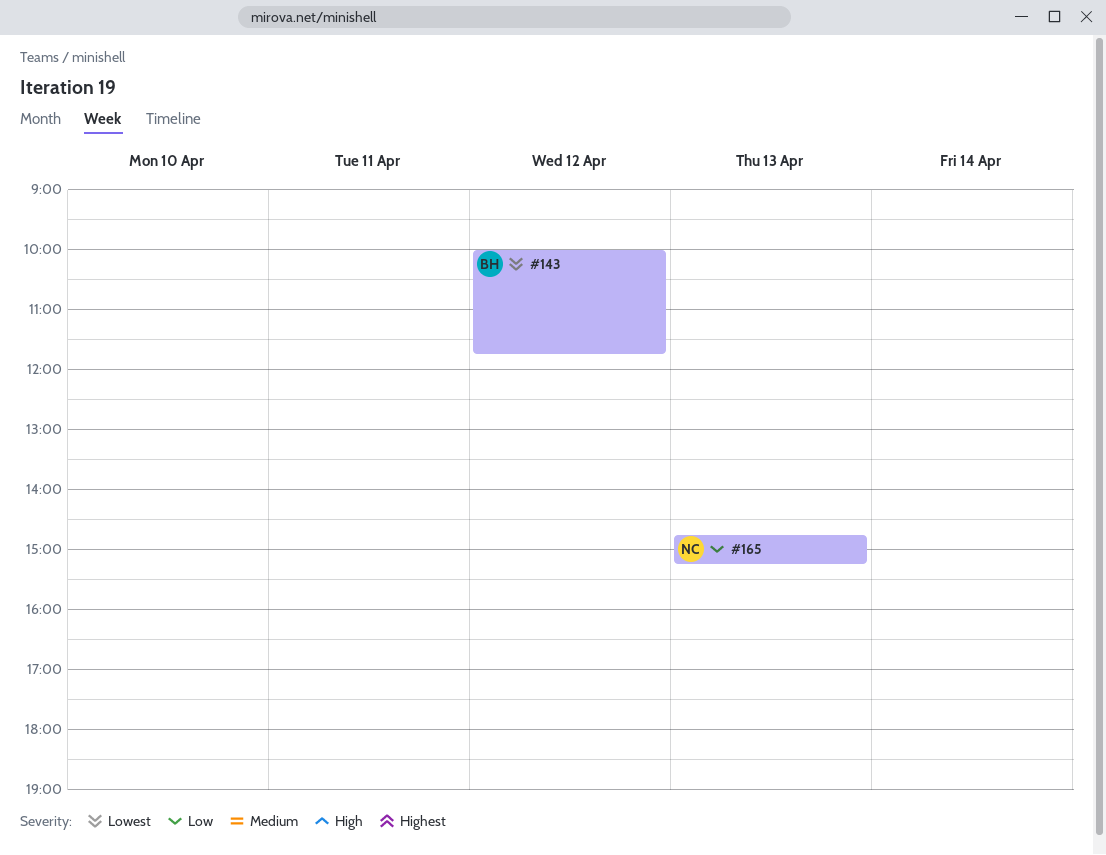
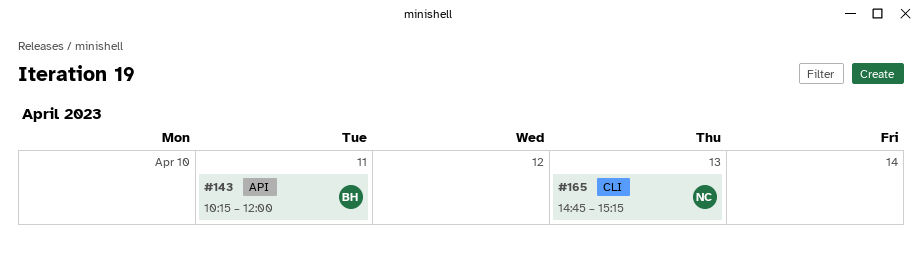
#143, day: Apr 12 -> Apr 11
#143, begins: 10:00 -> 10:15
#143, ends: 11:45 -> 12:00

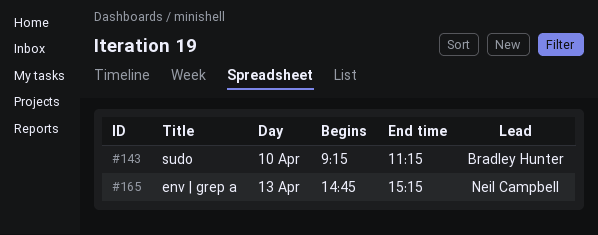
#143, day: Apr 11 -> Apr 10
#143, begins: 10:15 -> 09:15
#143, ends: 12:00 -> 11:15

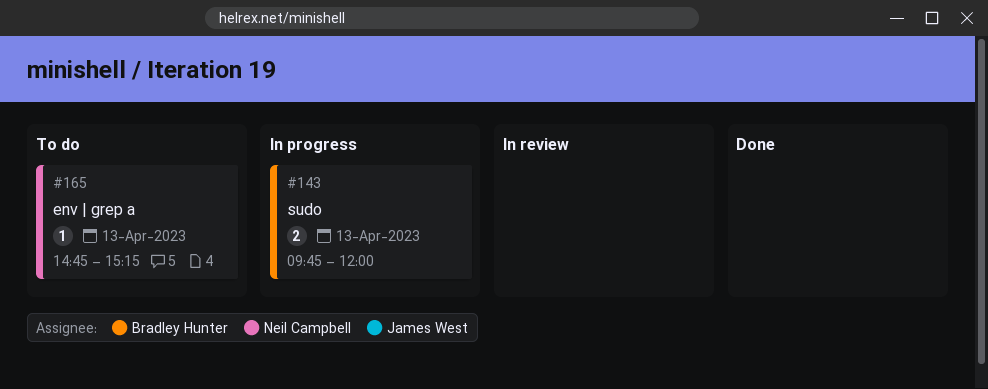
#143, day: Apr 10 -> Apr 13
#143, begins: 09:15 -> 09:45
#143, ends: 11:15 -> 12:00

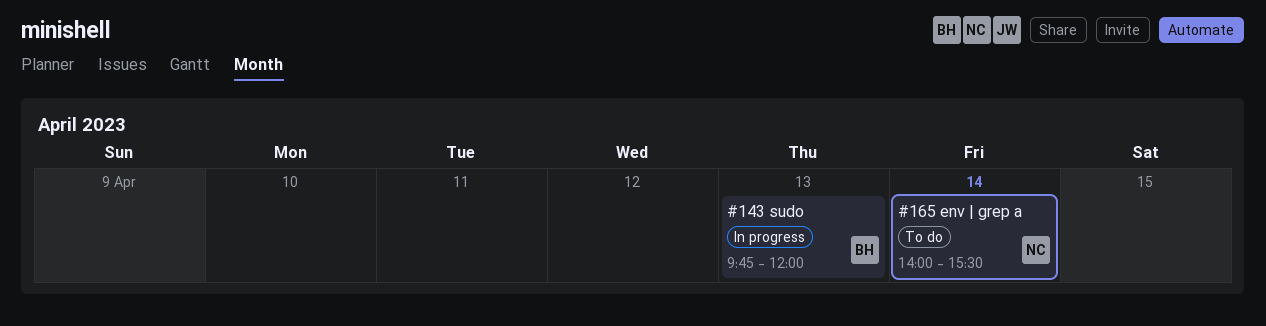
#165, day: Apr 13 -> Apr 14
#165, begins: 14:45 -> 14:00
#165, ends: 15:15 -> 15:30

